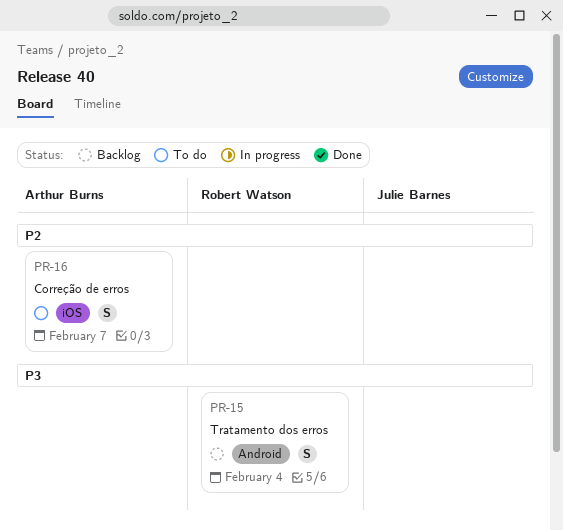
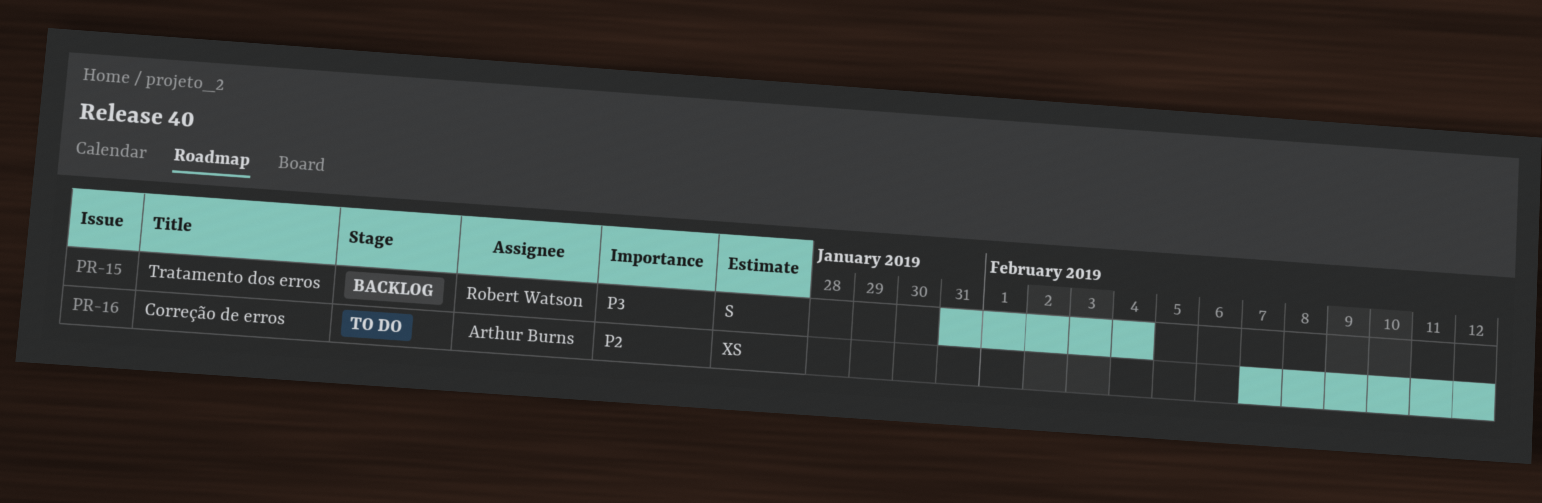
PR-16, estimate: S -> XS
PR-16, due: Feb 7 -> Feb 12

